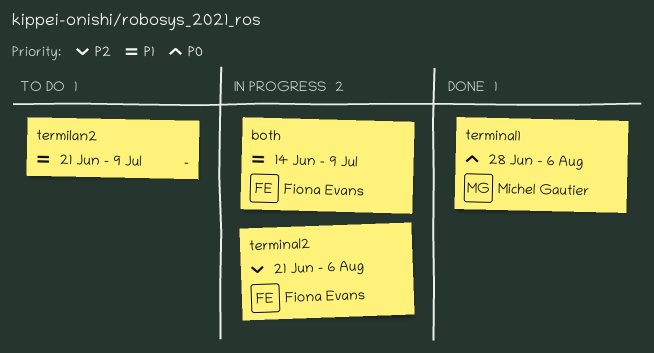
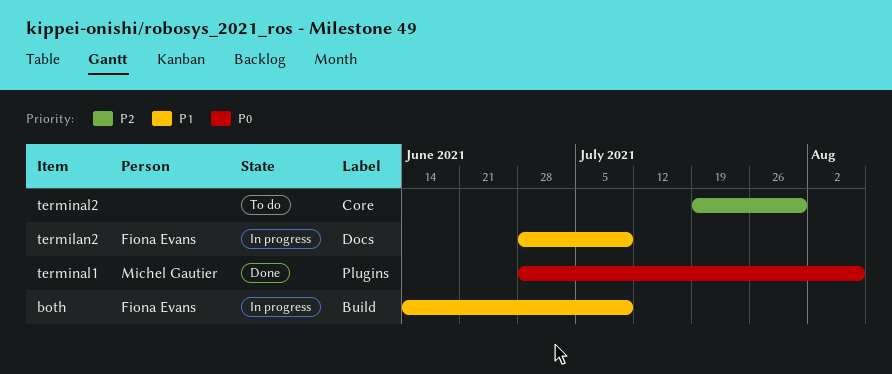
termilan2, status: To do -> In progress
termilan2, owner: none -> Fiona Evans
termilan2, start: Jun 21 -> Jun 28
terminal2, status: In progress -> To do
terminal2, owner: Fiona Evans -> none
terminal2, start: Jun 21 -> Jul 19
terminal2, due: Aug 6 -> Jul 30

